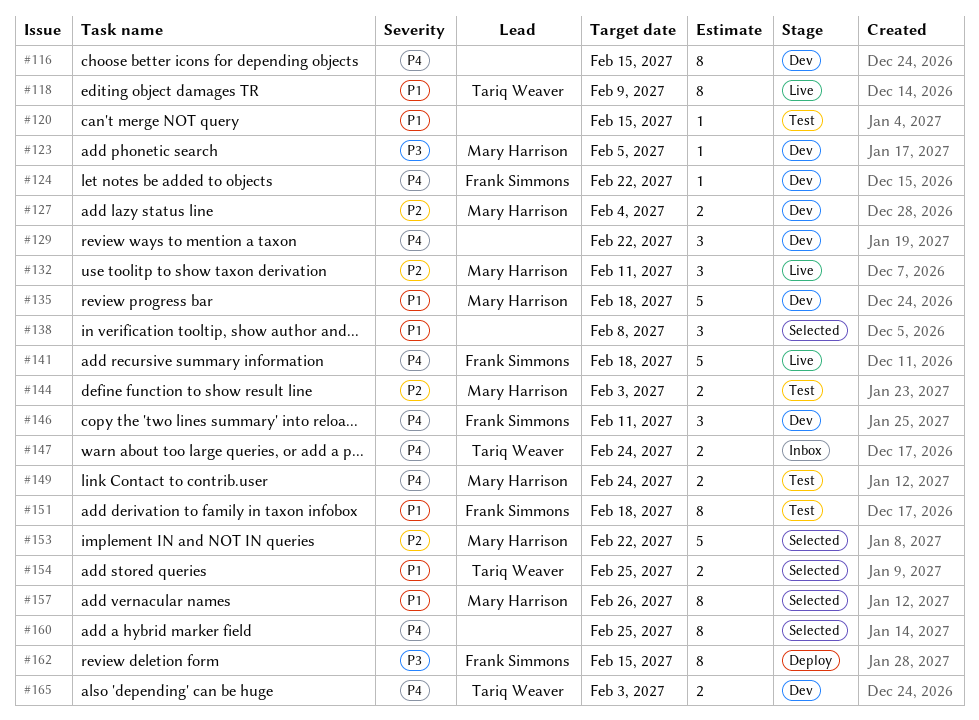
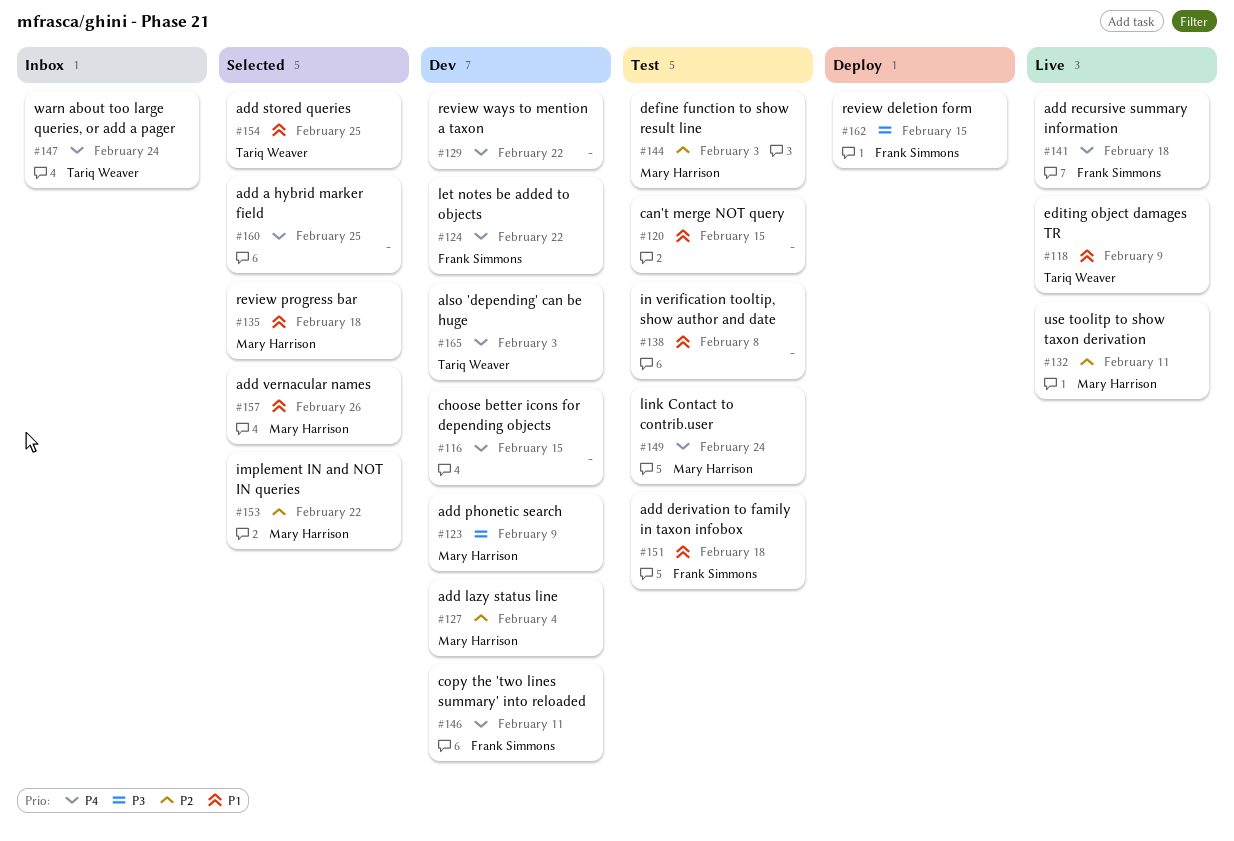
#123, due: Feb 5 -> Feb 9
#135, status: Dev -> Selected
#138, status: Selected -> Test

